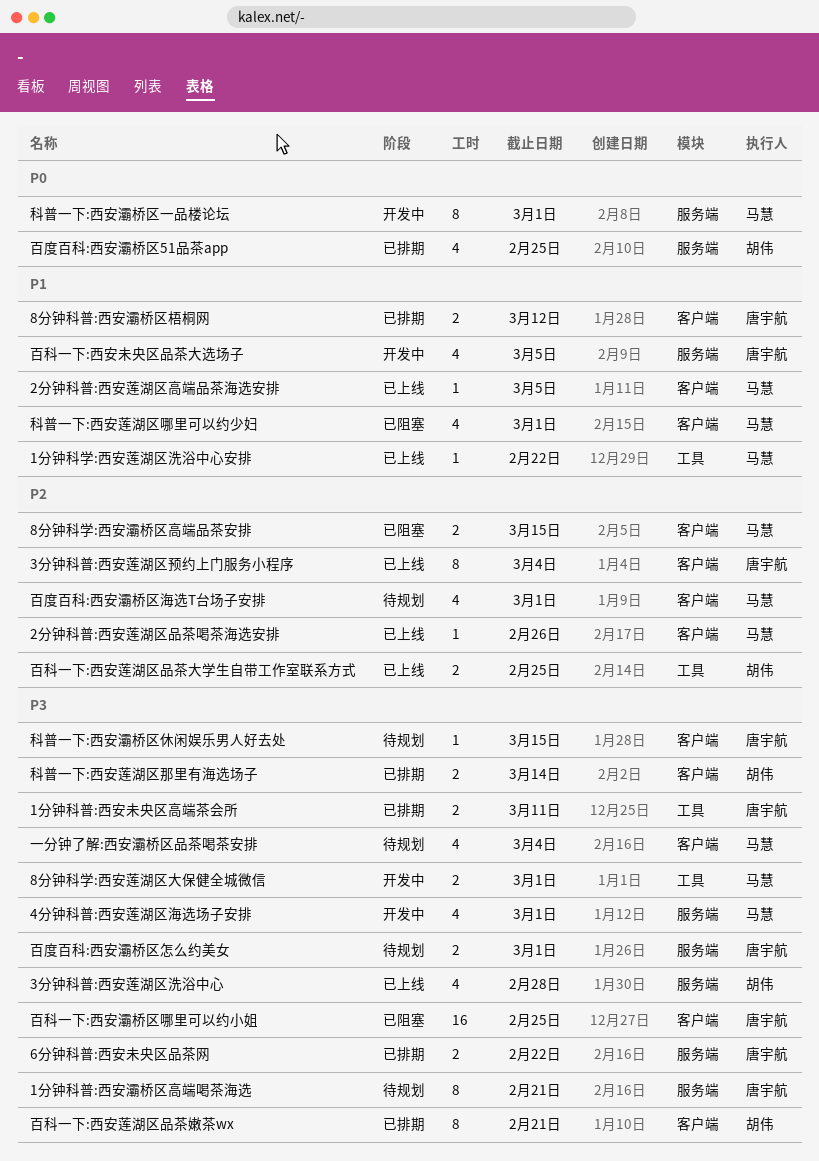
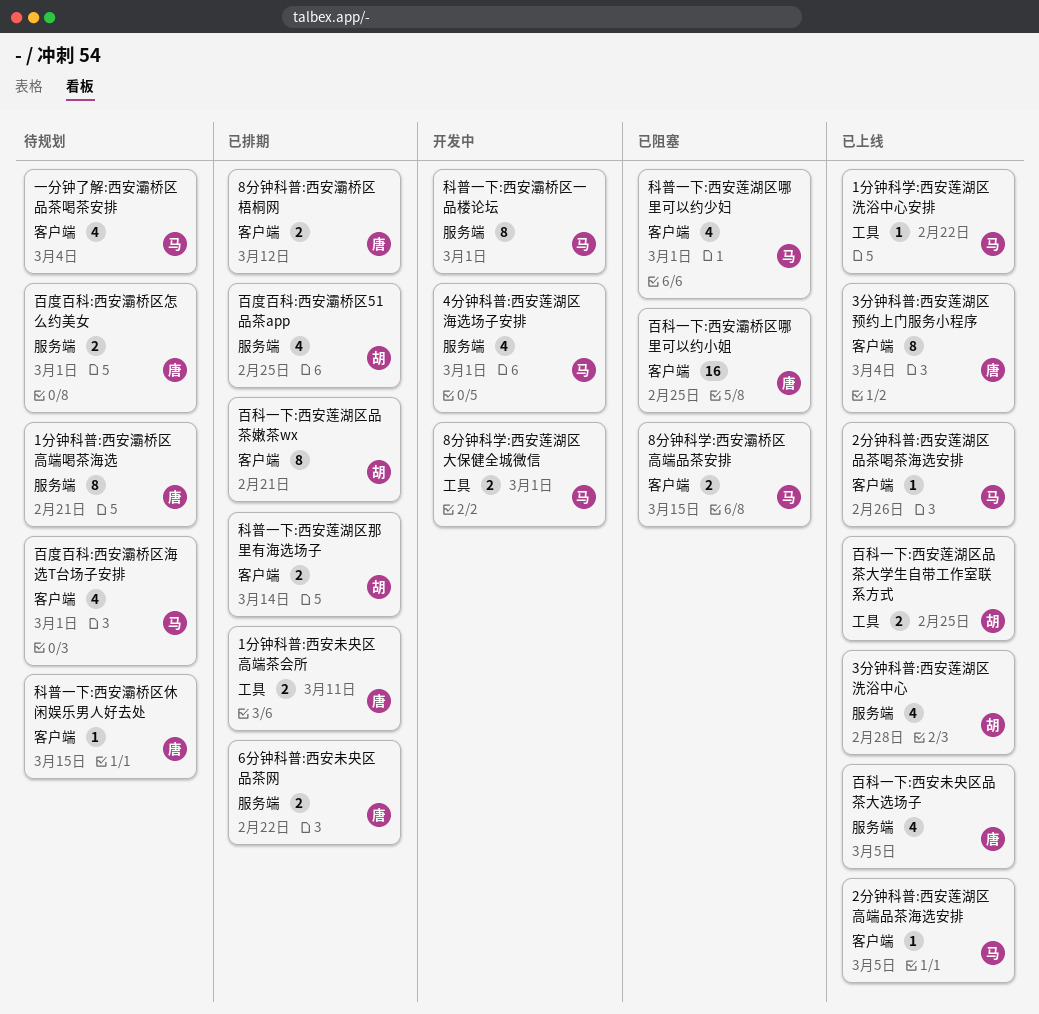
百科一下:西安未央区品茶大选场子, status: 开发中 -> 已上线

